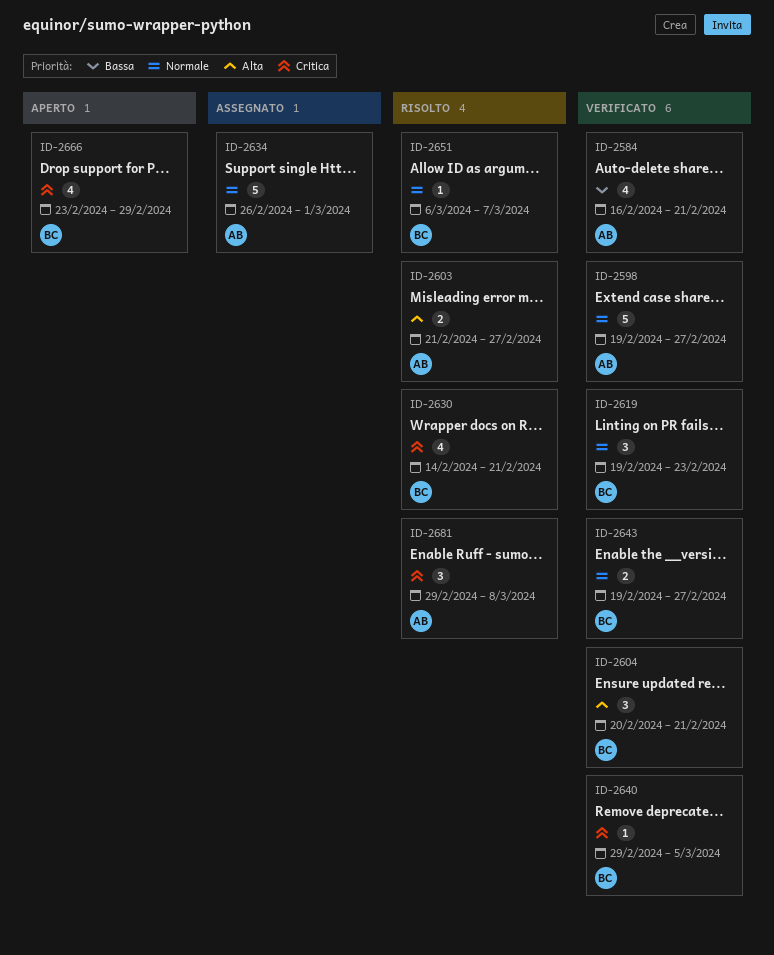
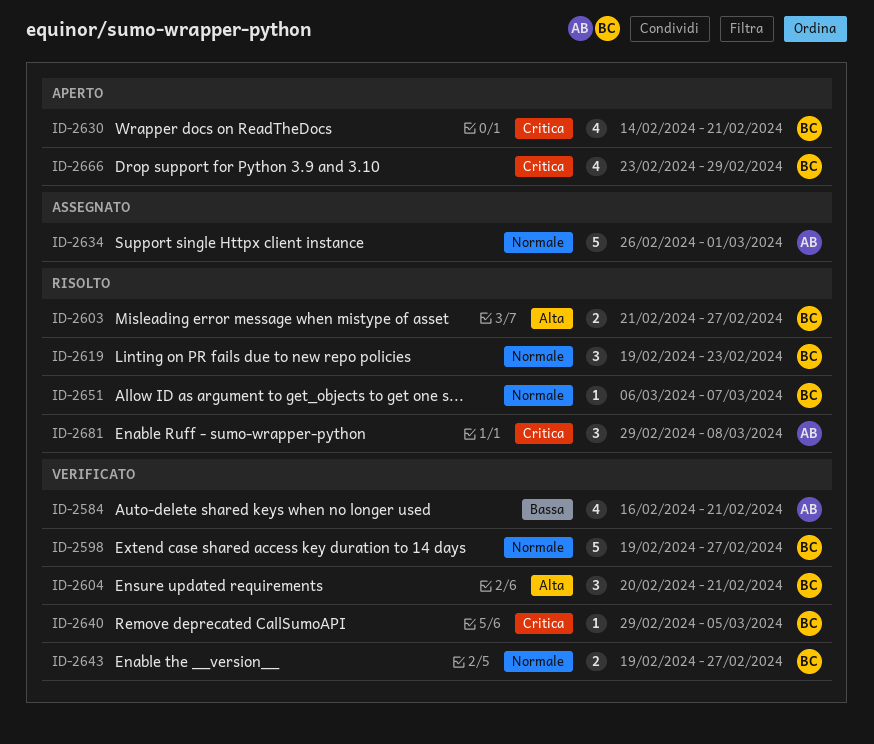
ID-2598, owner: AB -> BC
ID-2603, owner: AB -> BC
ID-2619, status: Verificato -> Risolto
ID-2630, status: Risolto -> Aperto

